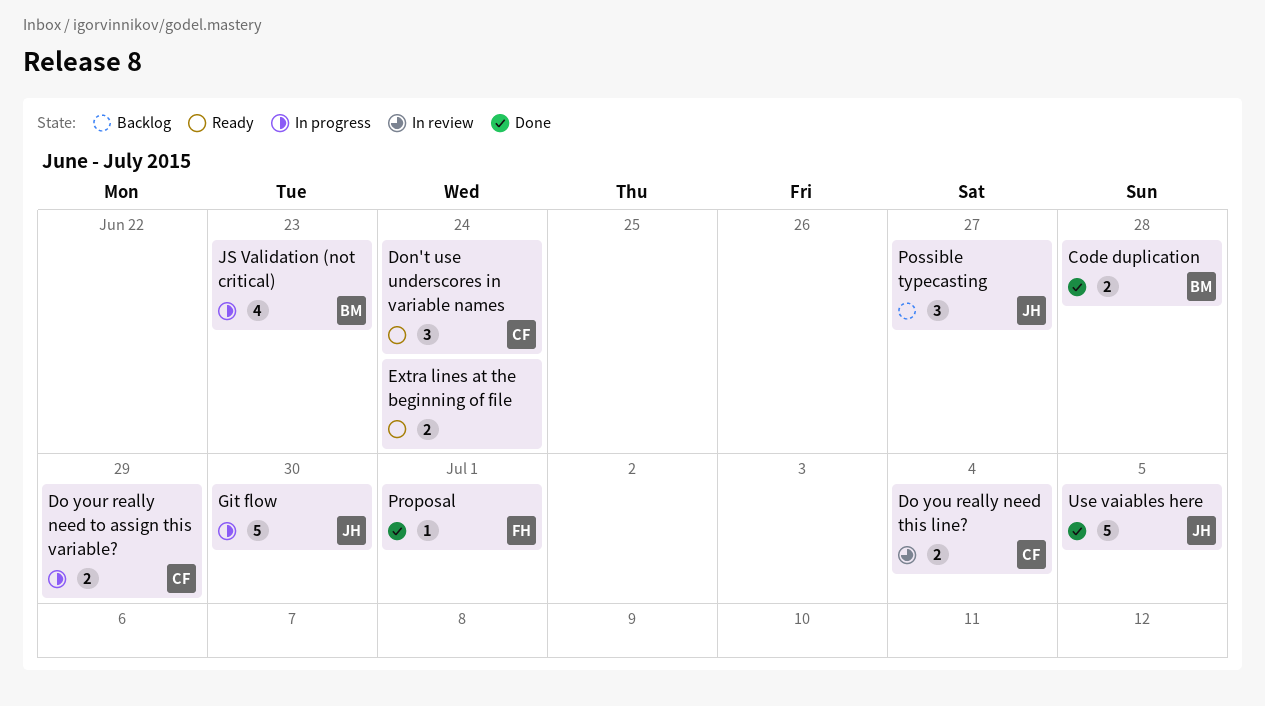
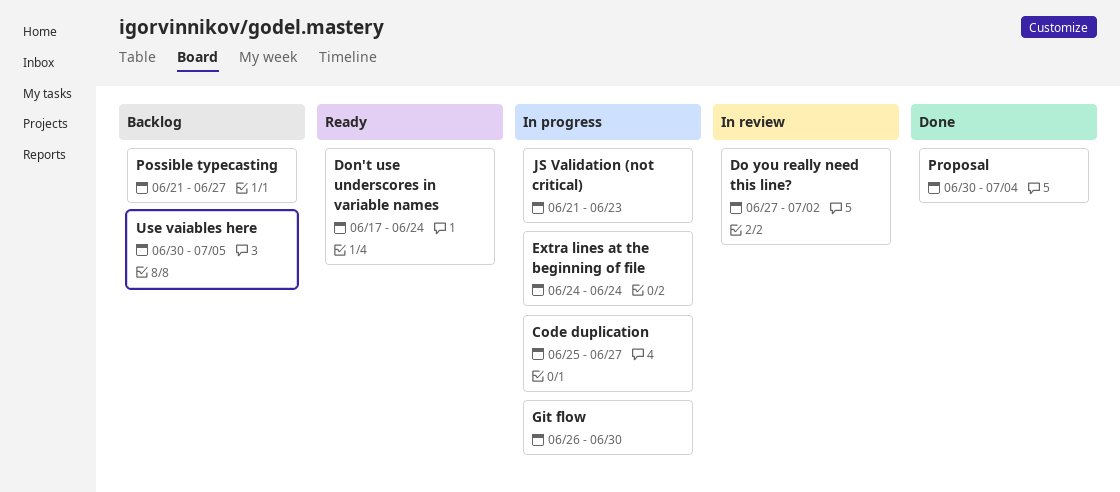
Code duplication, status: Done -> In progress
Code duplication, due: Jun 28 -> Jun 27
Do you really need this line?, due: Jul 4 -> Jul 2
Do your really need to assign this variable?: present -> none
Extra lines at the beginning of file, status: Ready -> In progress
Proposal, due: Jul 1 -> Jul 4
Use vaiables here, status: Done -> Backlog

